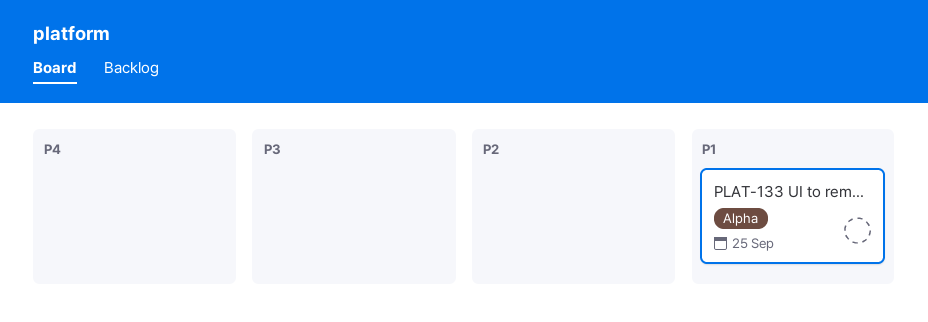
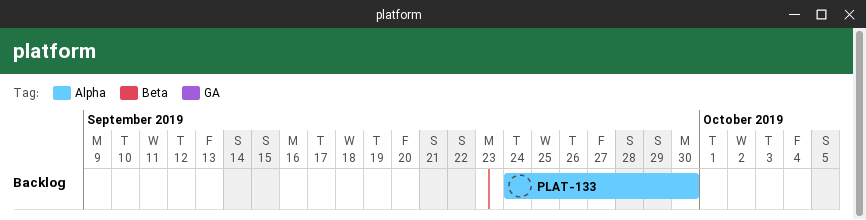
PLAT-133, due: Sep 25 -> Sep 30

